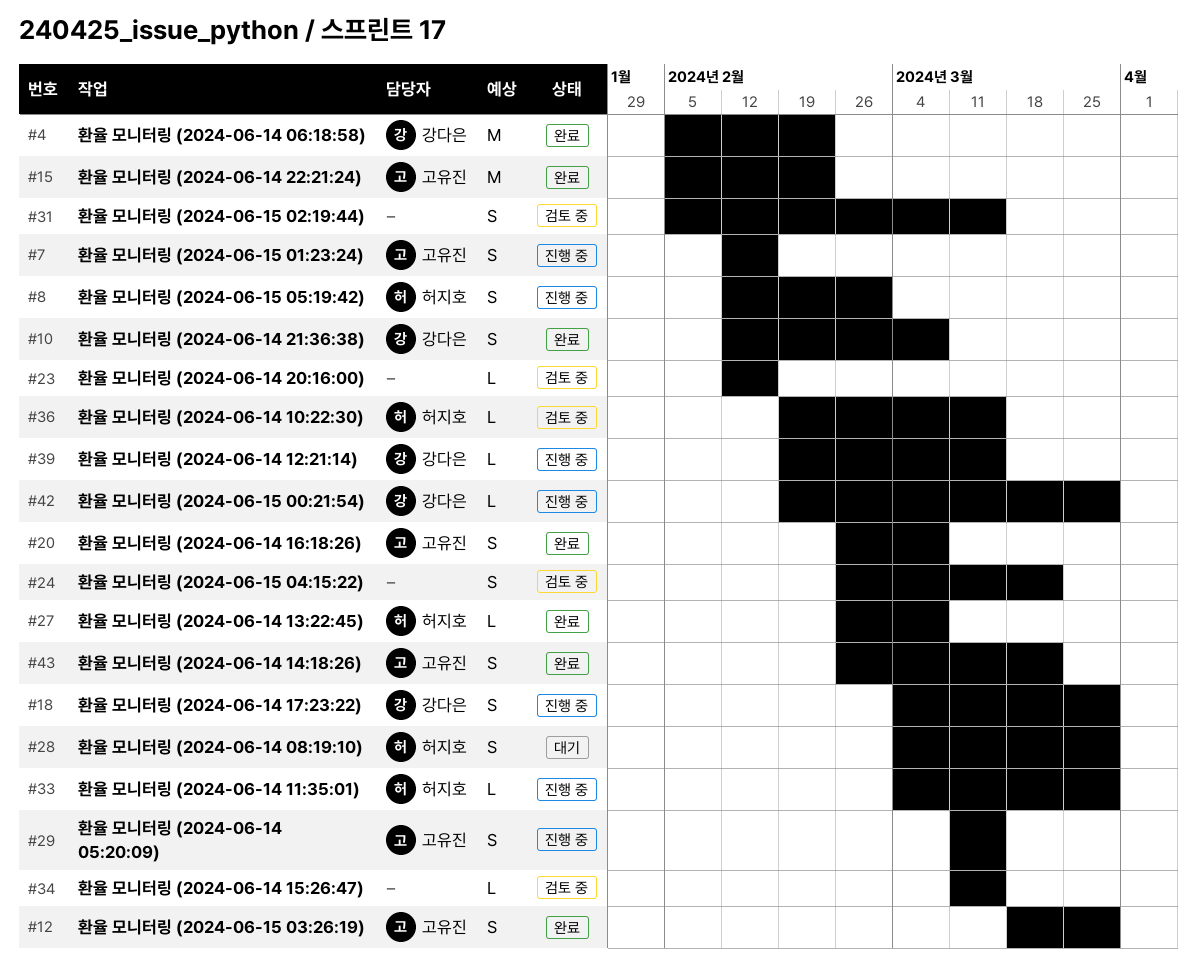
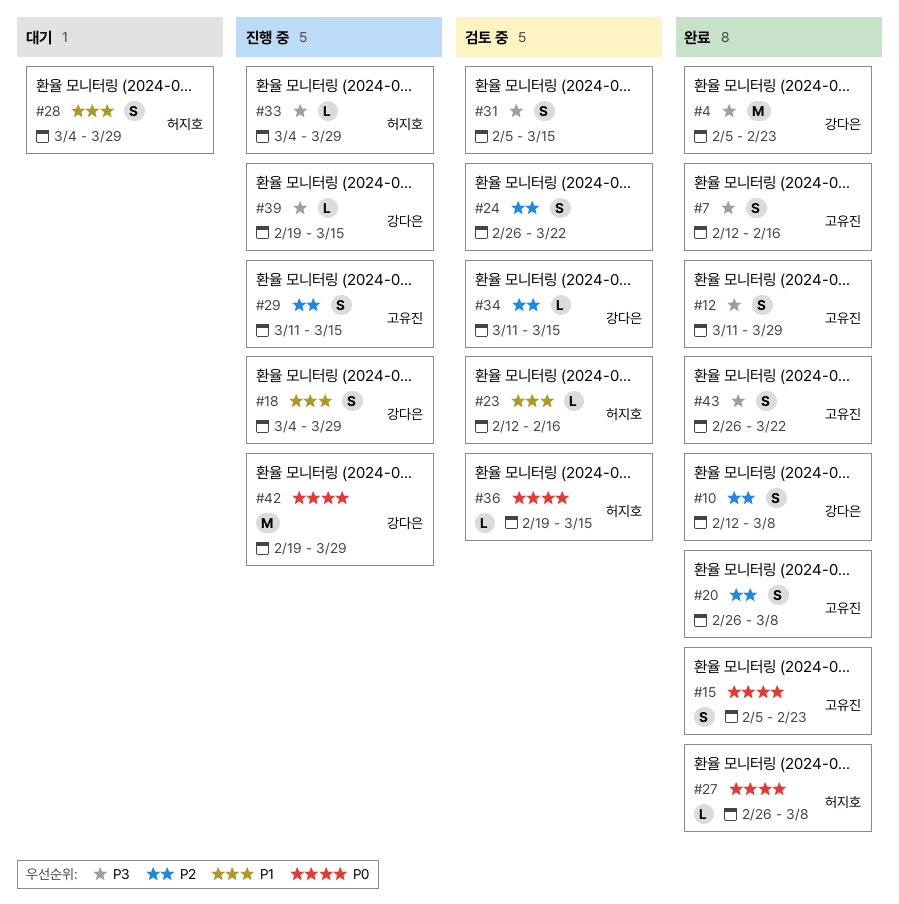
#7, status: 진행 중 -> 완료
#8: present -> none
#12, start: Mar 18 -> Mar 11
#15, estimate: M -> S
#23, owner: none -> 허지호
#34, owner: none -> 강다은
#42, estimate: L -> M

